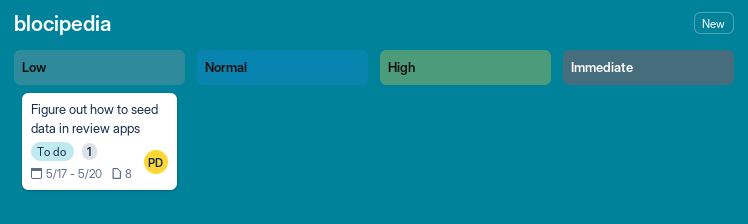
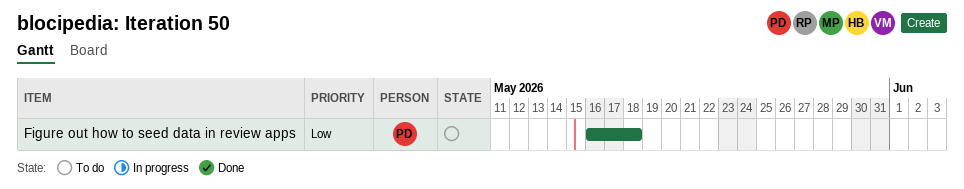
Figure out how to seed data in review apps, start: May 17 -> May 16
Figure out how to seed data in review apps, due: May 20 -> May 18

